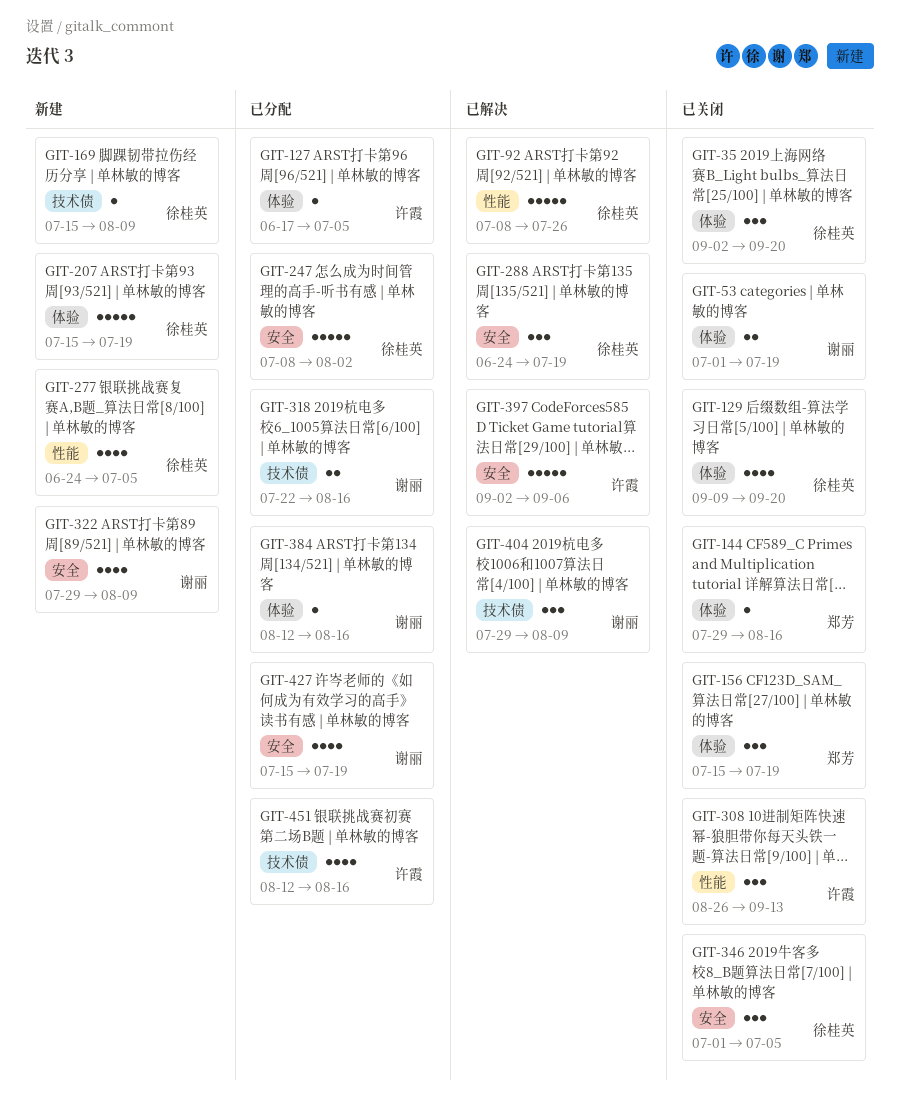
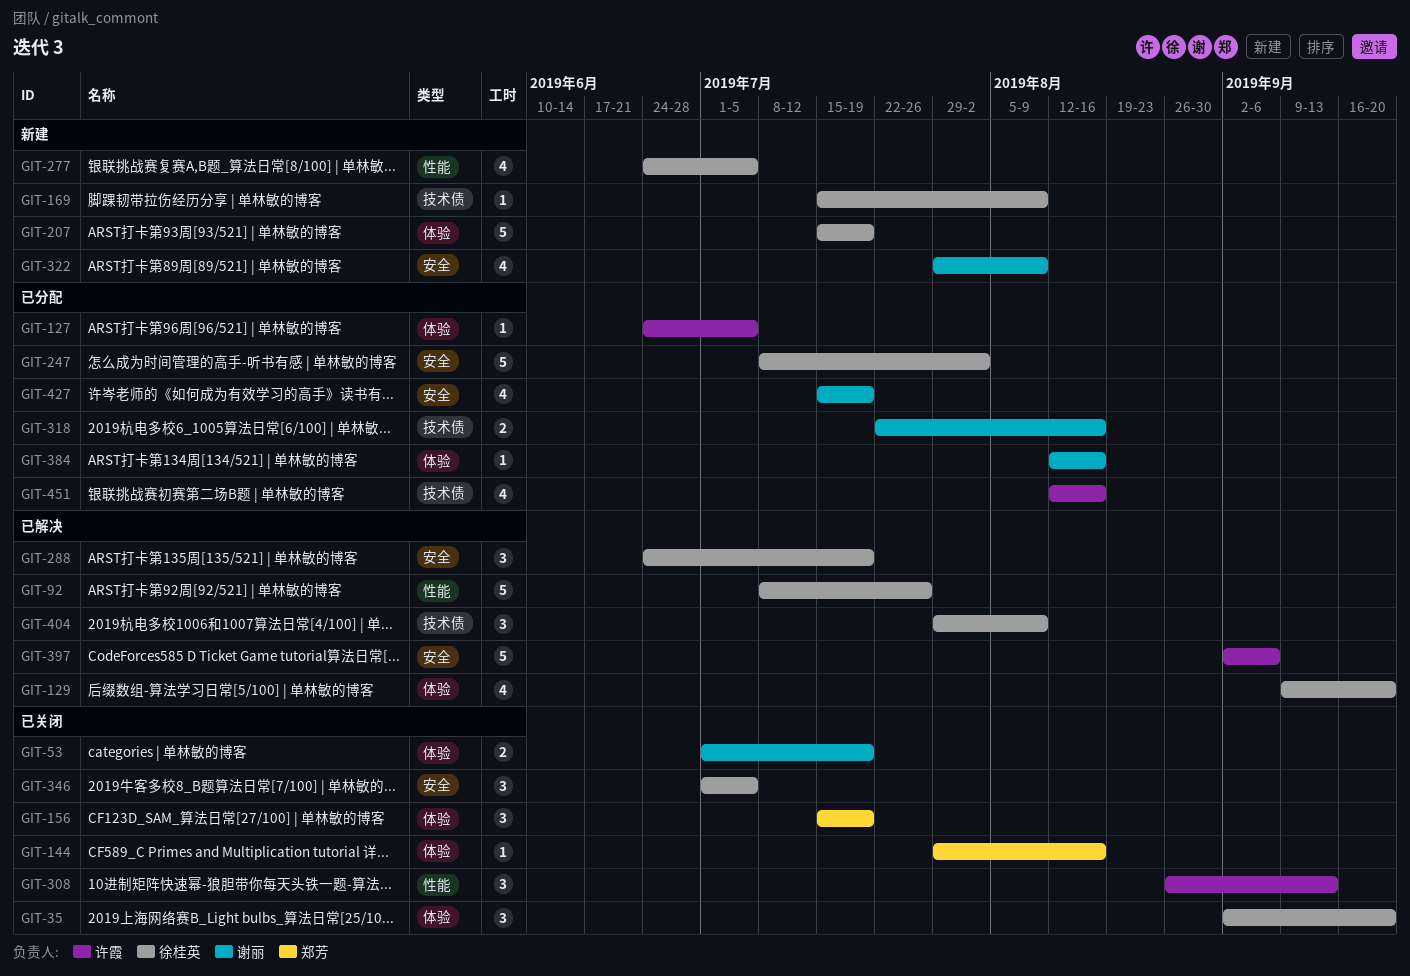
GIT-127, start: Jun 17 -> Jun 24
GIT-129, status: 已关闭 -> 已解决
GIT-404, owner: 谢丽 -> 徐桂英

